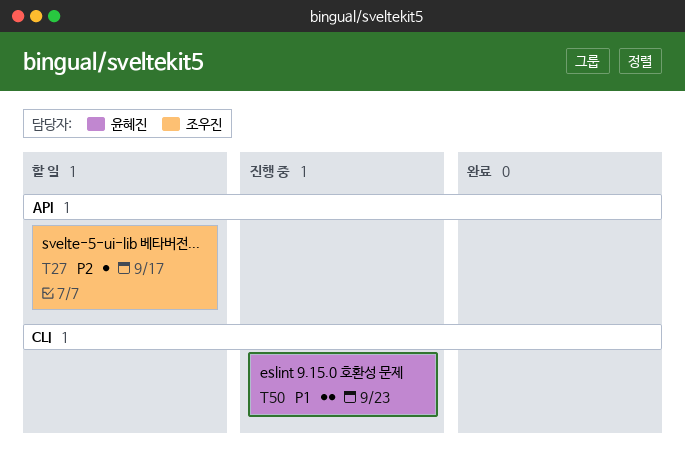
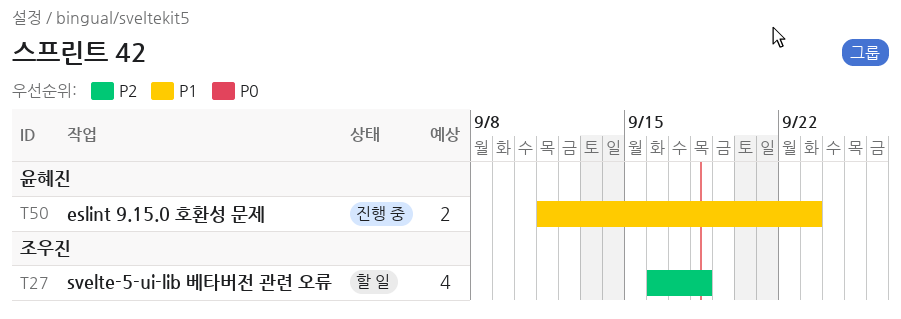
T27, estimate: 1 -> 4
T27, due: Sep 17 -> Sep 18

